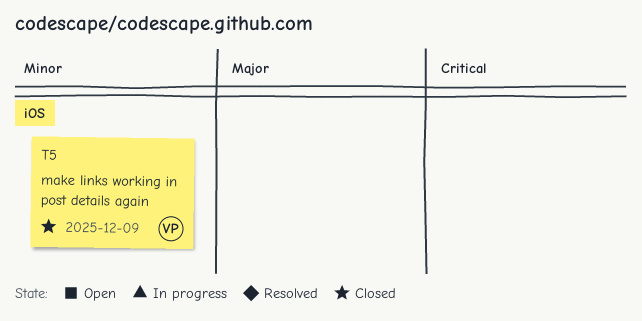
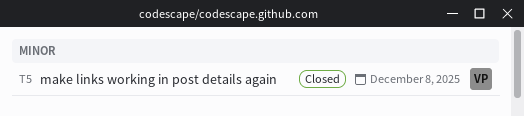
T5, due: Dec 9 -> Dec 8

